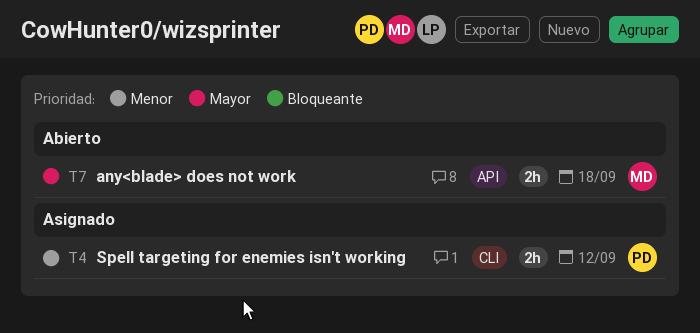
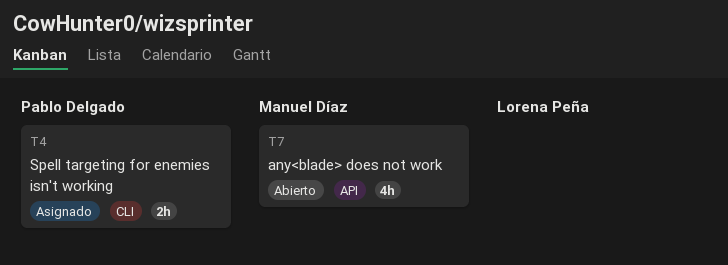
T7, estimate: 2h -> 4h

